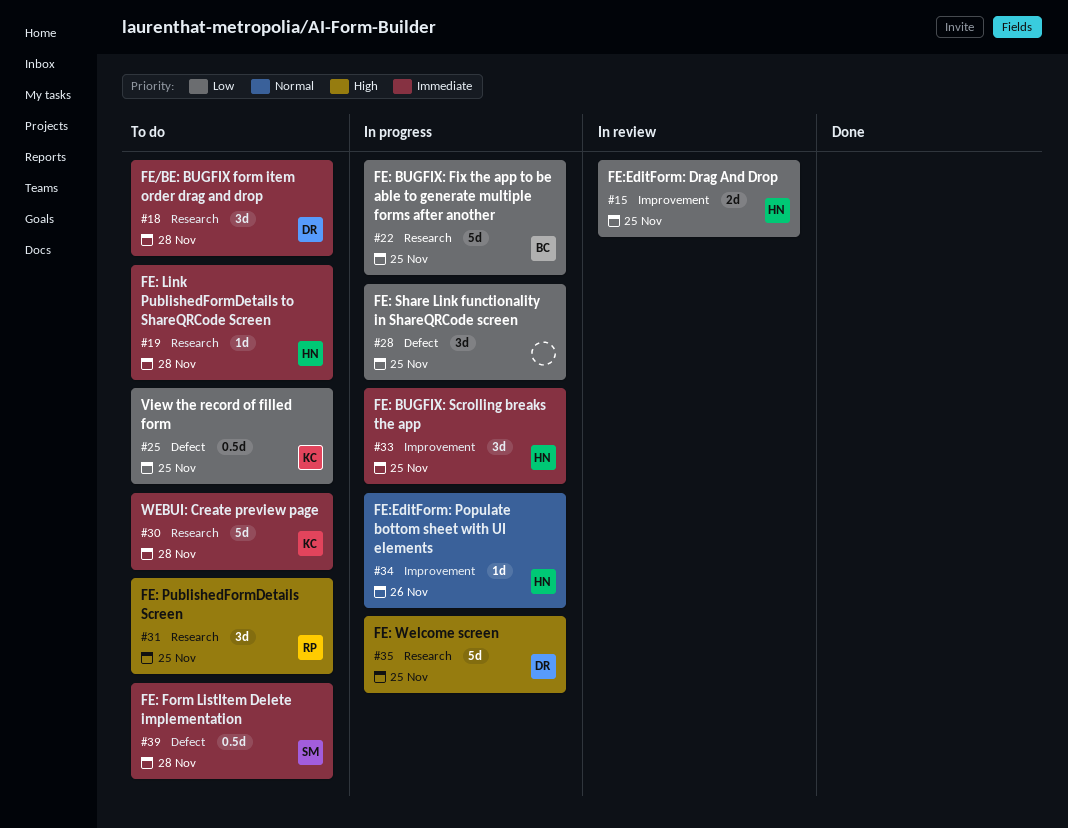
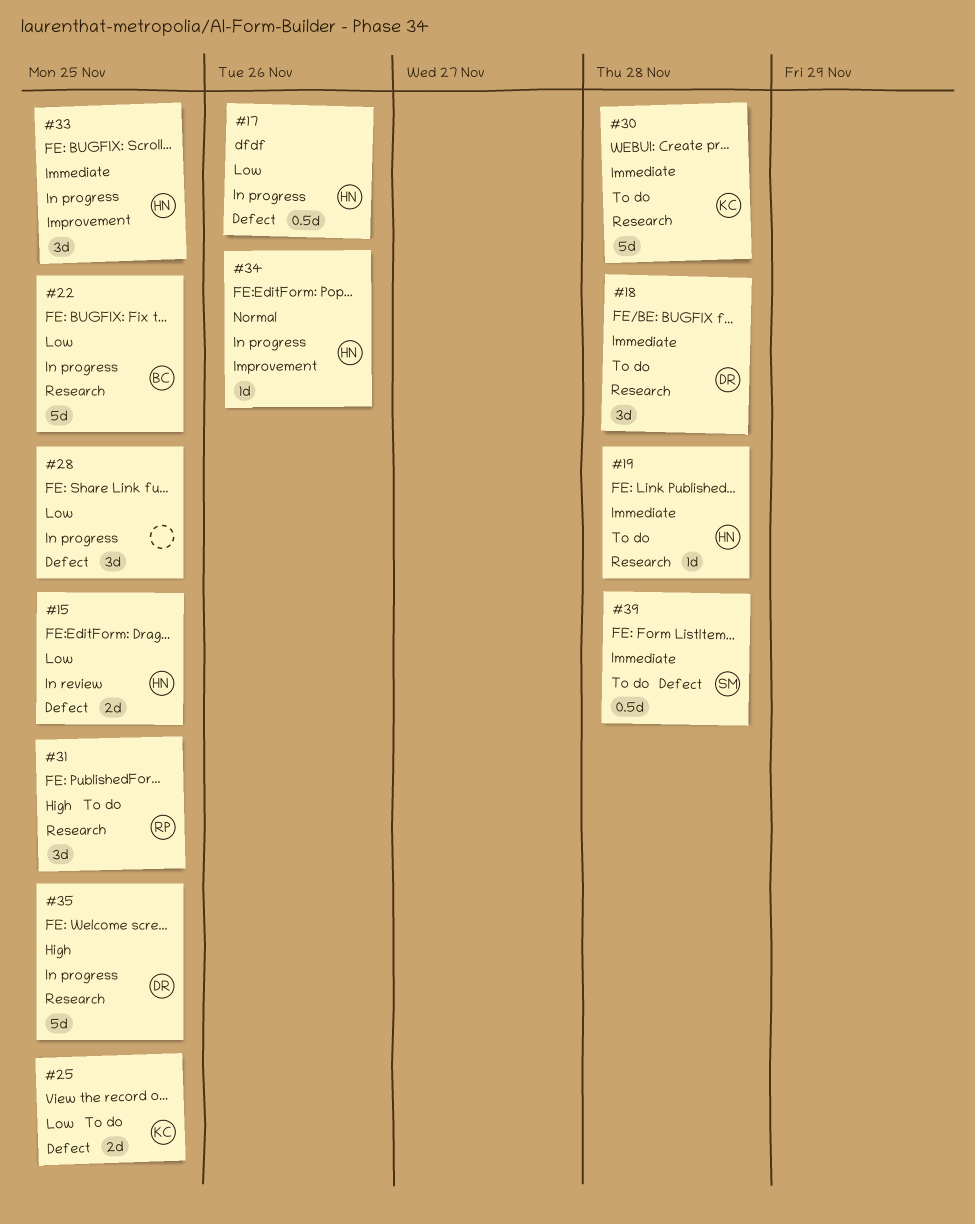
#15, label: Improvement -> Defect
#17: none -> present
#25, estimate: 0.5d -> 2d

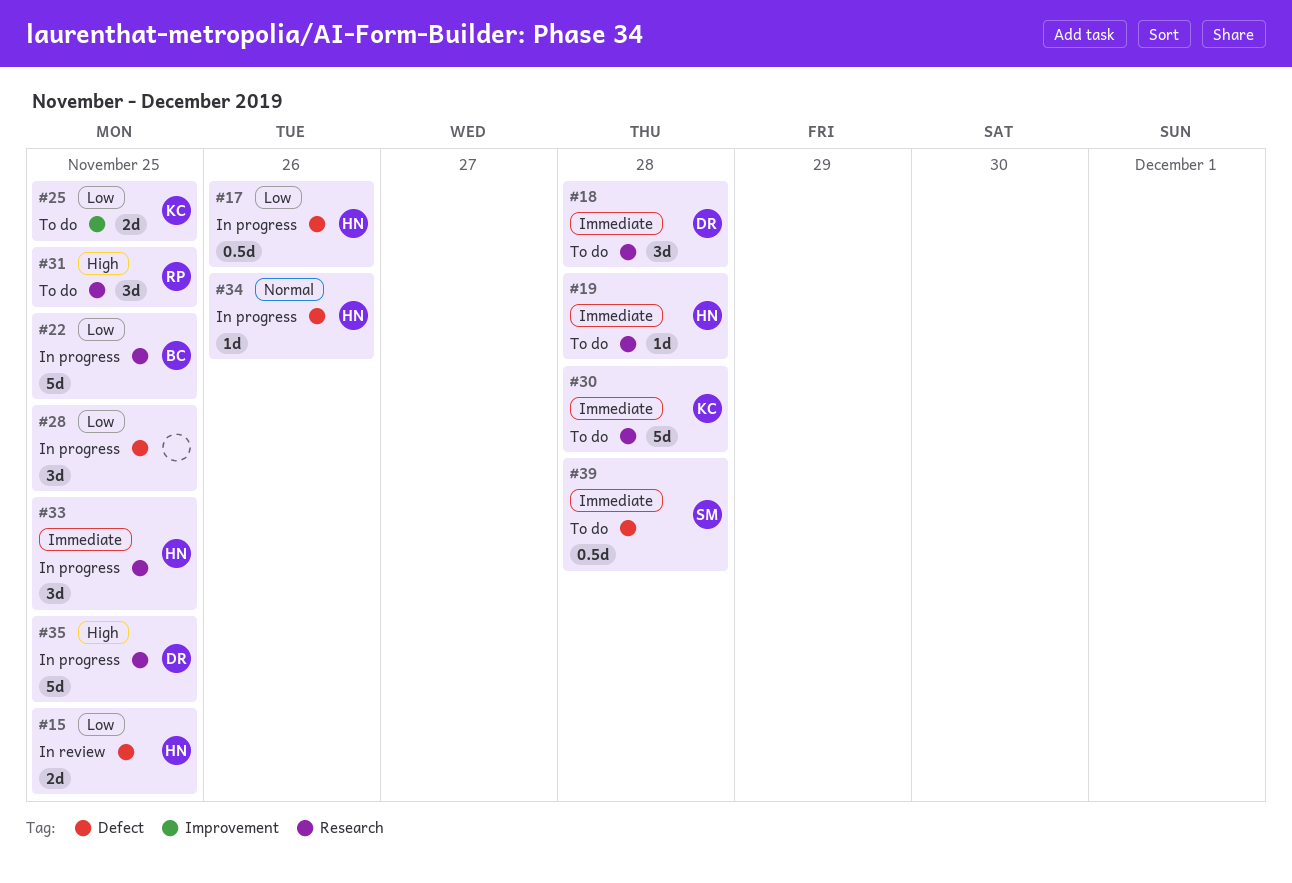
#25, label: Defect -> Improvement
#33, label: Improvement -> Research
#34, label: Improvement -> Defect

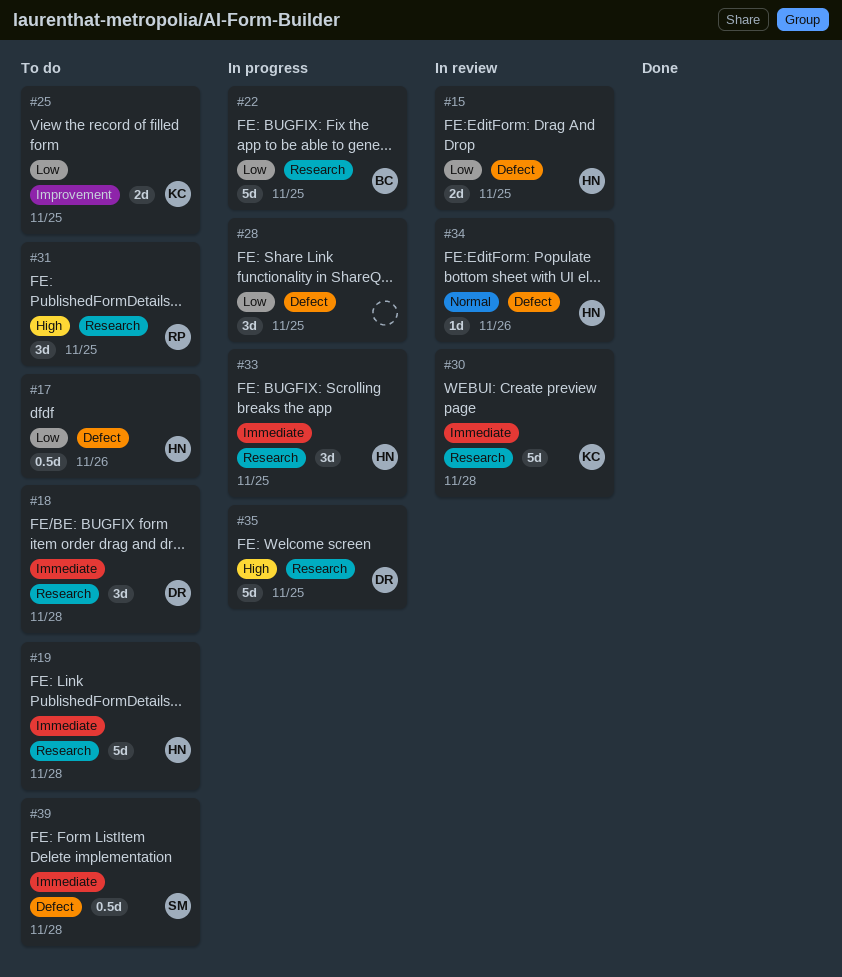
#17, status: In progress -> To do
#19, estimate: 1d -> 5d
#30, status: To do -> In review
#34, status: In progress -> In review

